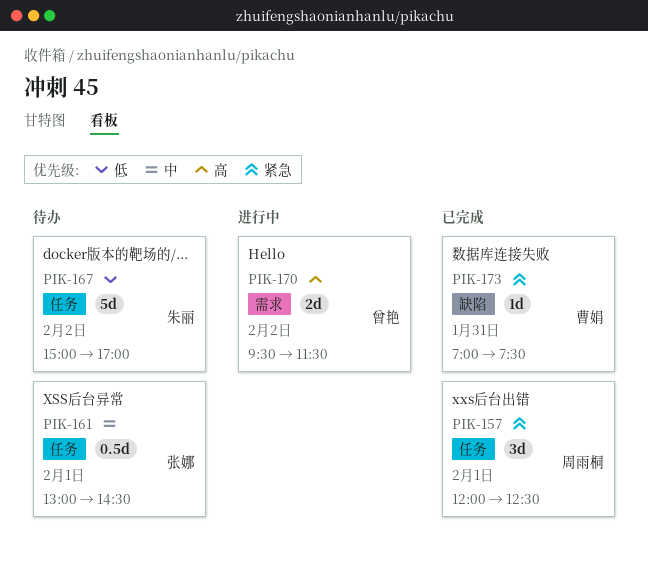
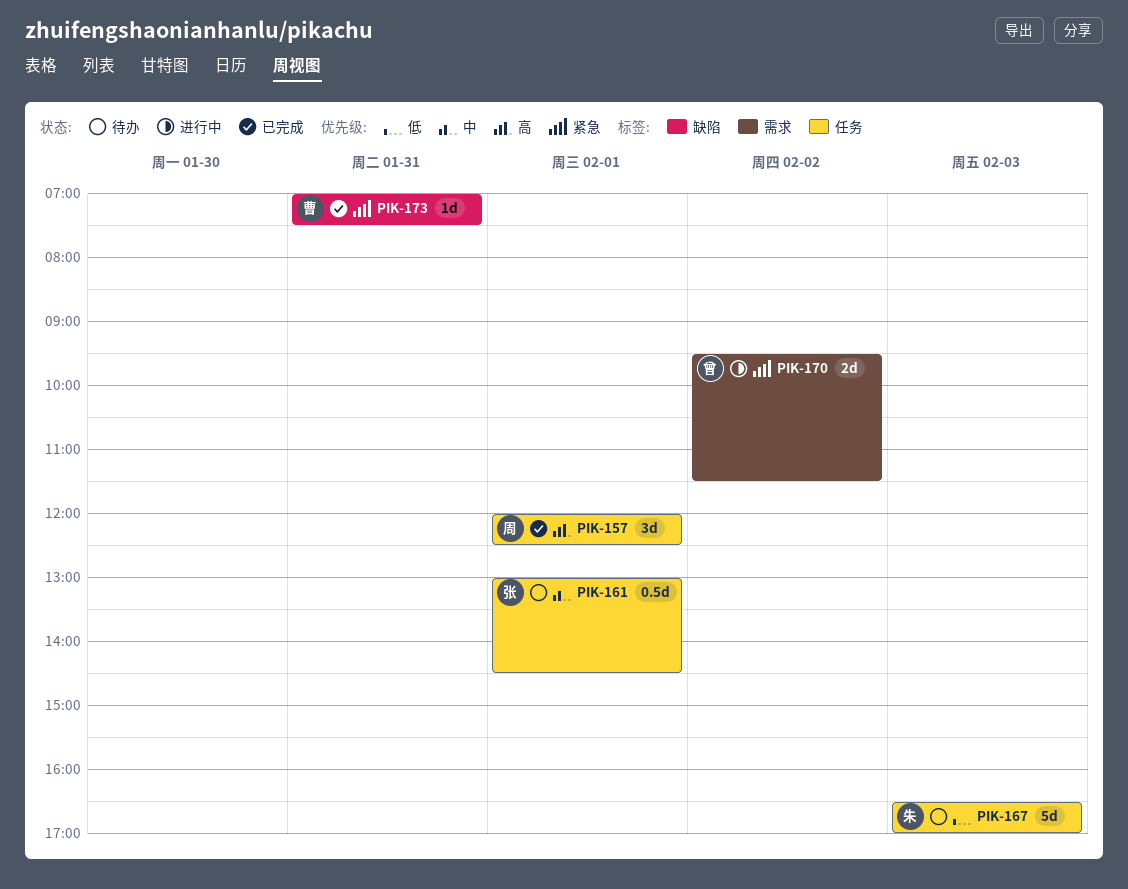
PIK-157, priority: 紧急 -> 高
PIK-167, day: Feb 2 -> Feb 3
PIK-167, begins: 15:00 -> 16:30
PIK-170, priority: 高 -> 紧急

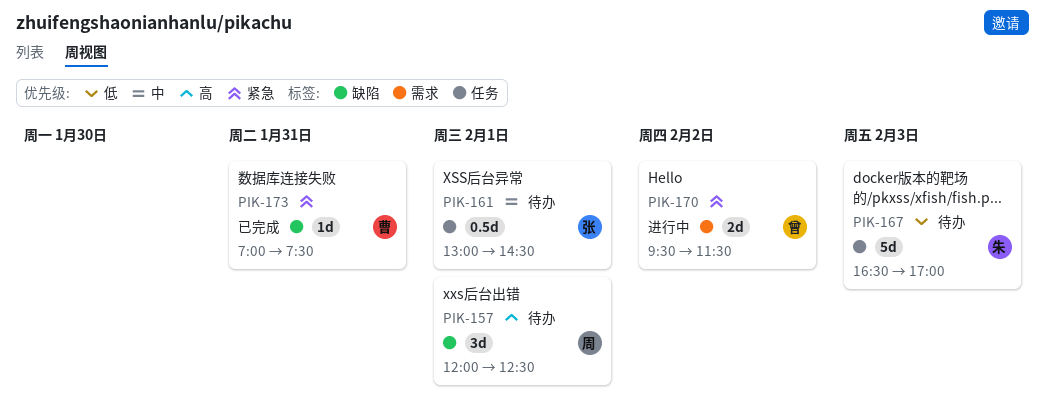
PIK-157, status: 已完成 -> 待办
PIK-157, label: 任务 -> 缺陷

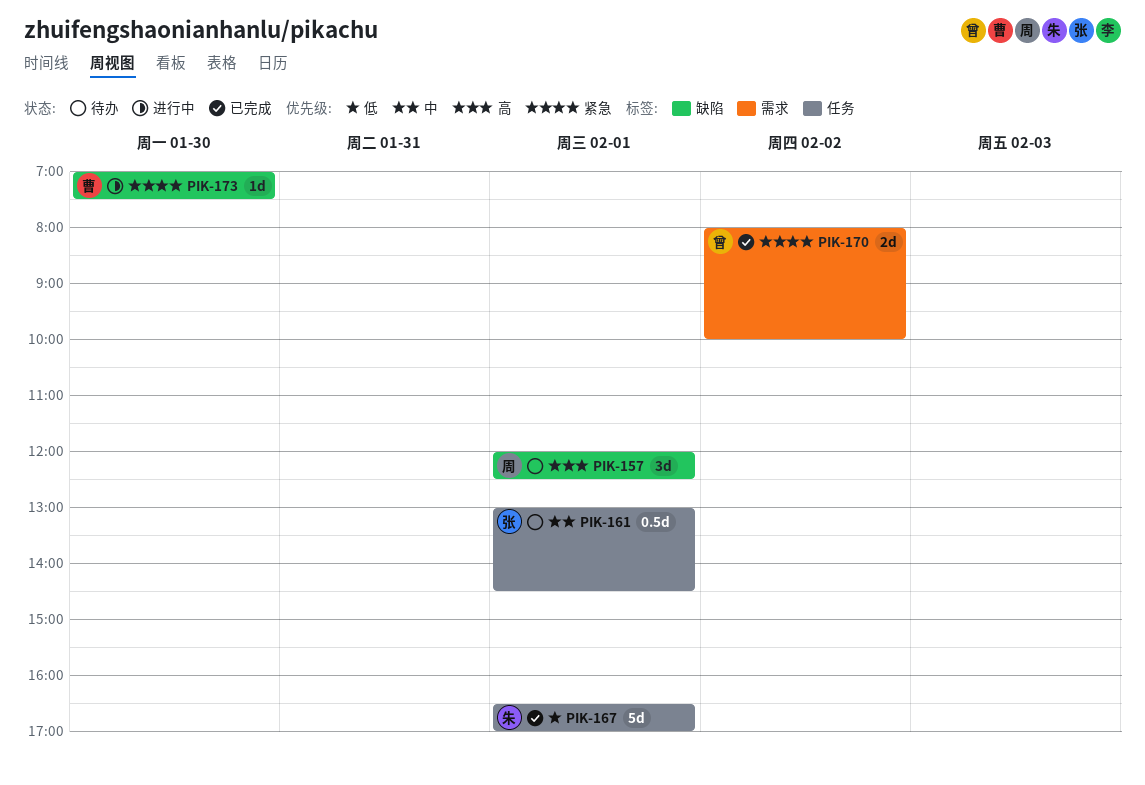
PIK-167, status: 待办 -> 已完成
PIK-167, day: Feb 3 -> Feb 1
PIK-170, status: 进行中 -> 已完成
PIK-170, begins: 09:30 -> 08:00
PIK-170, ends: 11:30 -> 10:00
PIK-173, status: 已完成 -> 进行中
PIK-173, day: Jan 31 -> Jan 30

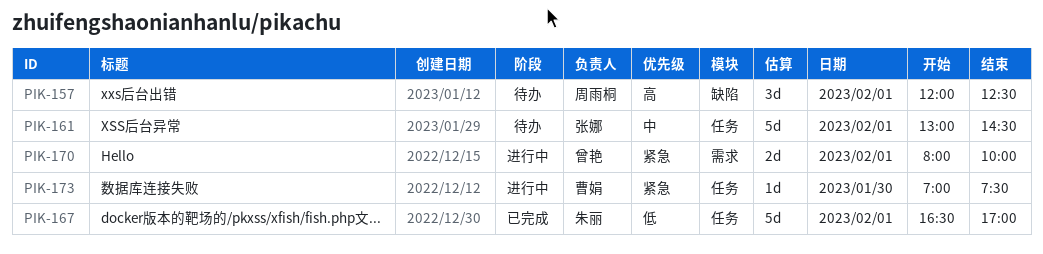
PIK-161, estimate: 0.5d -> 5d
PIK-170, status: 已完成 -> 进行中
PIK-170, day: Feb 2 -> Feb 1
PIK-173, label: 缺陷 -> 任务

